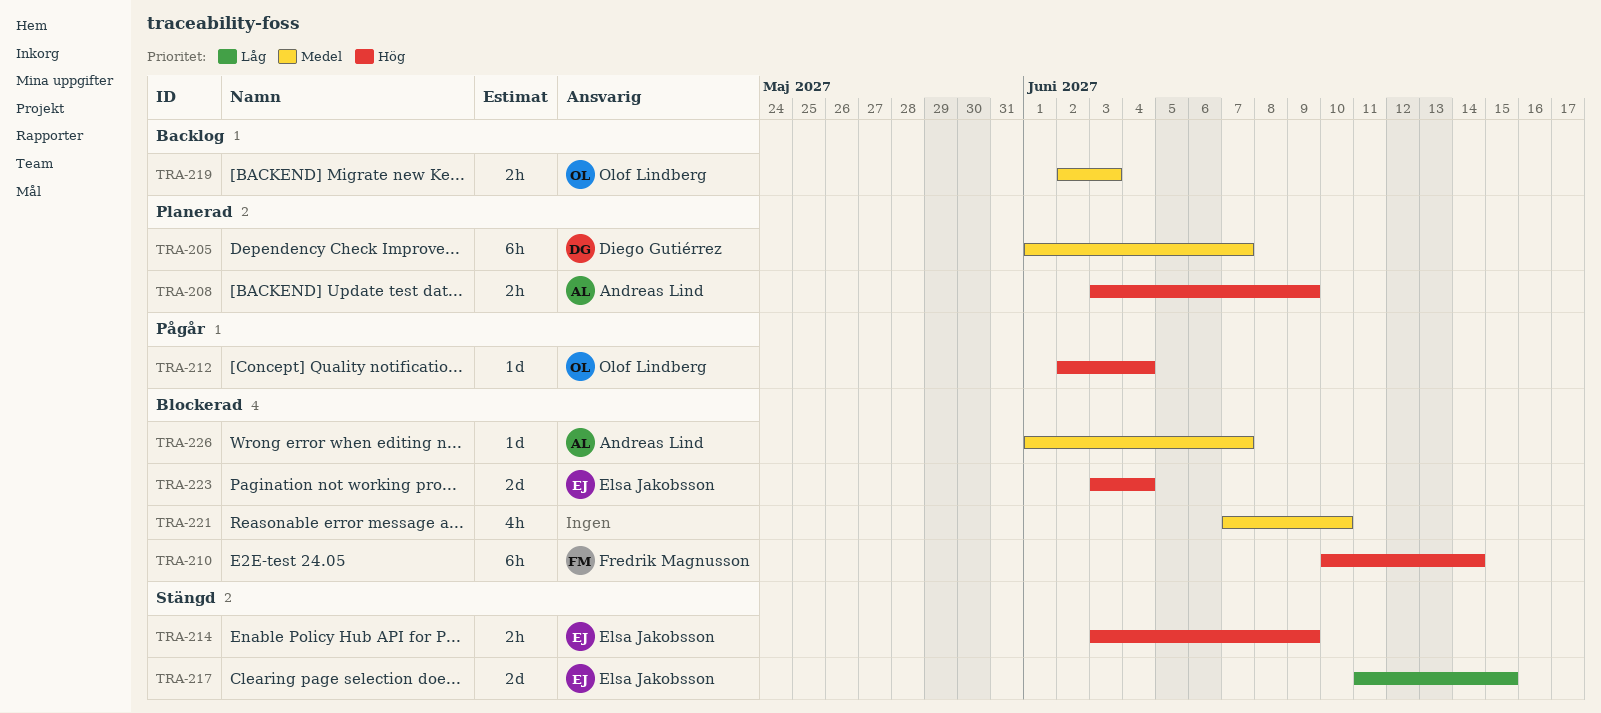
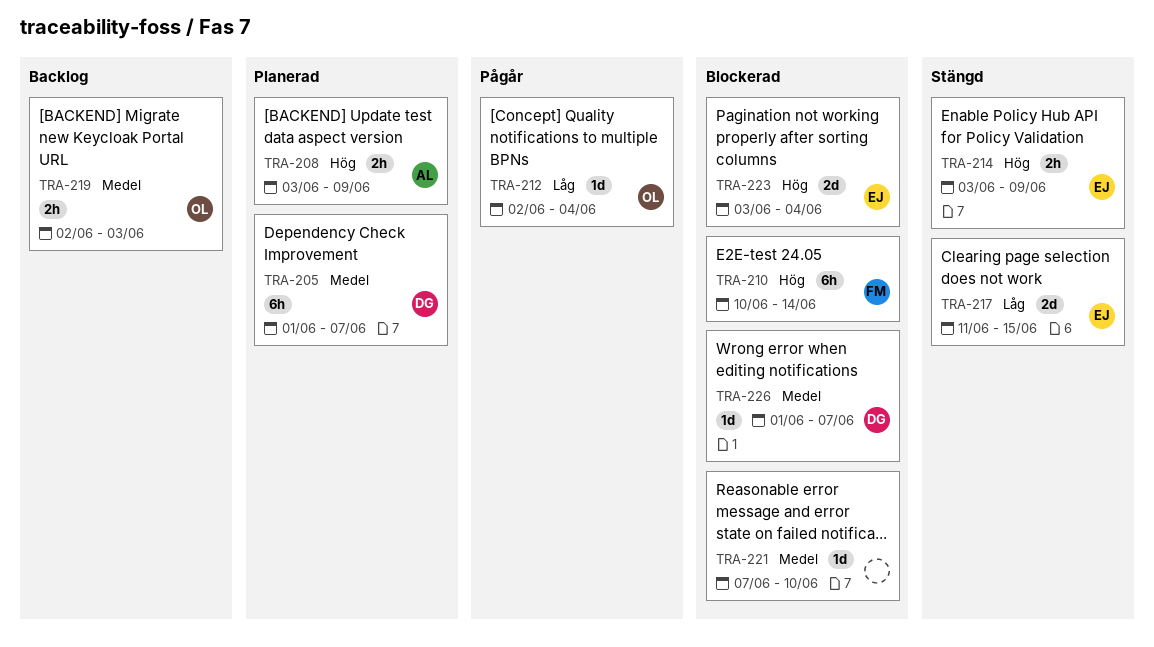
TRA-212, priority: Hög -> Låg
TRA-221, estimate: 4h -> 1d
TRA-226, owner: Andreas Lind -> Diego Gutiérrez

